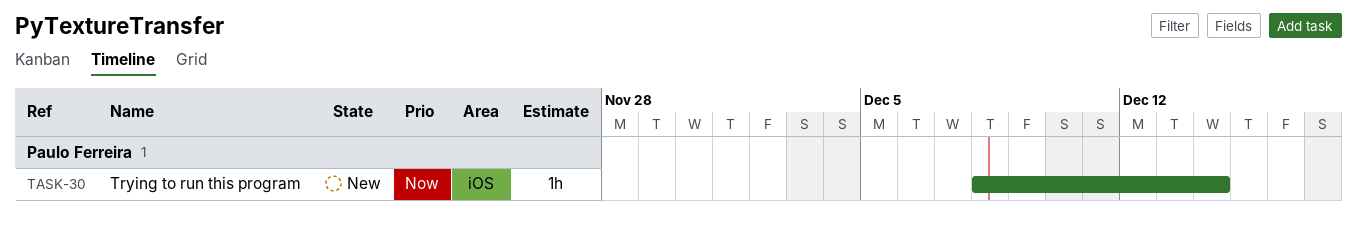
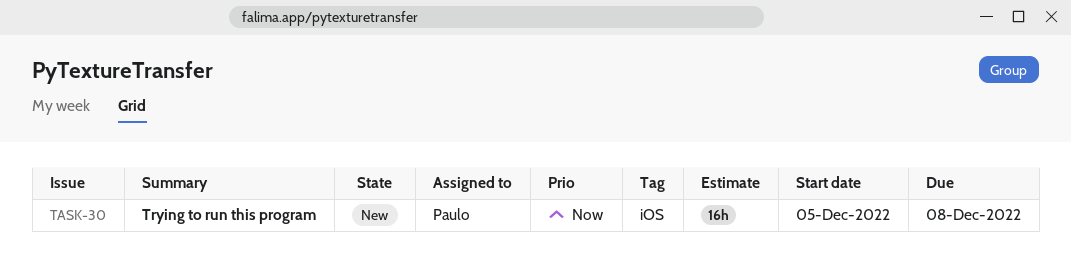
TASK-30, estimate: 1h -> 16h
TASK-30, start: Dec 8 -> Dec 5
TASK-30, due: Dec 14 -> Dec 8

